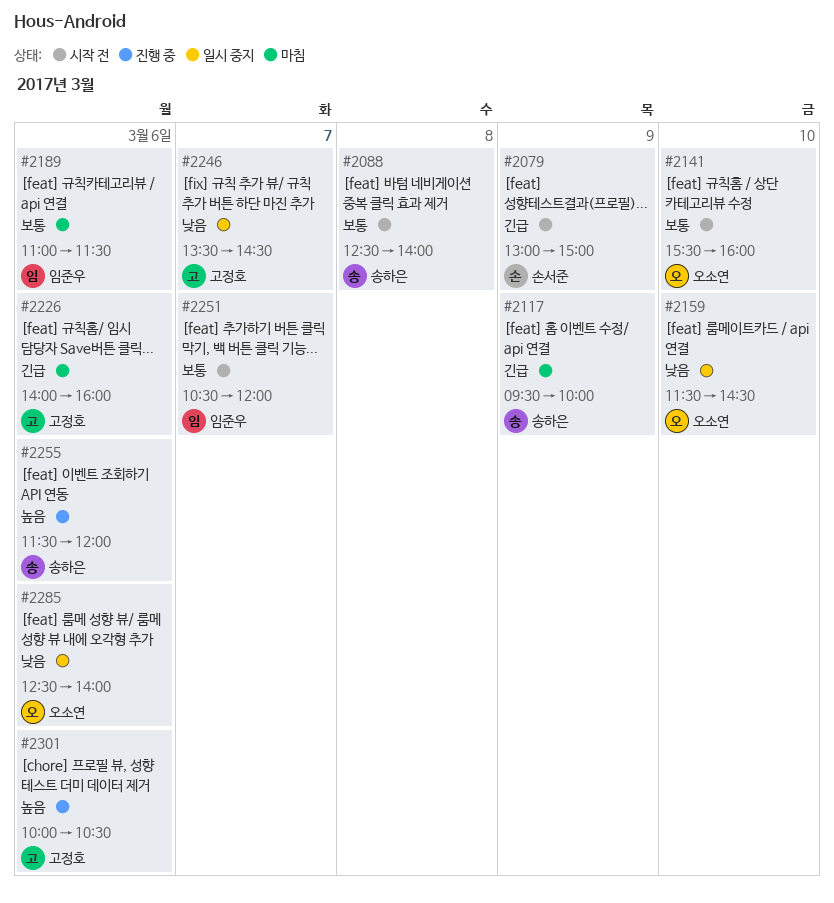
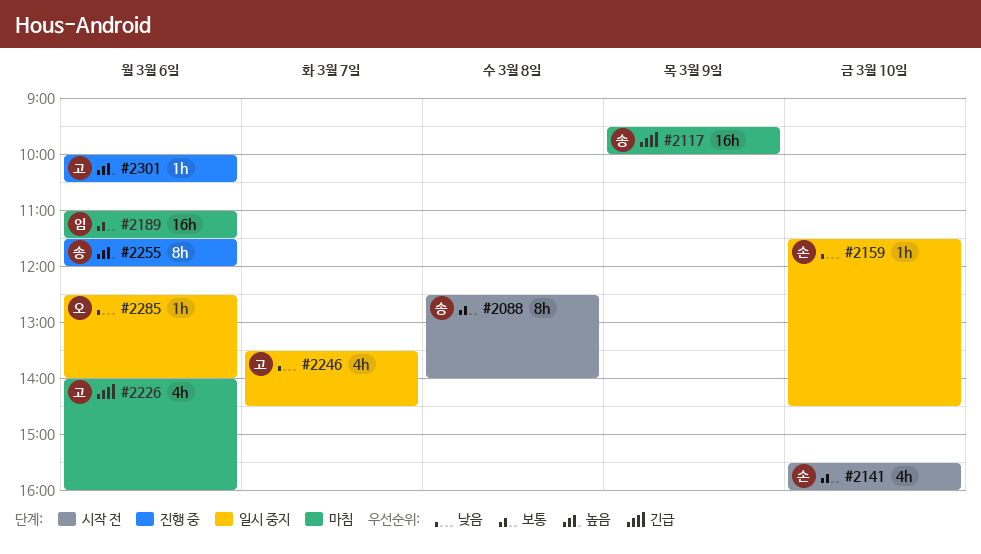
#2079: present -> none
#2141, owner: 오소연 -> 손서준
#2159, owner: 오소연 -> 손서준
#2251: present -> none

